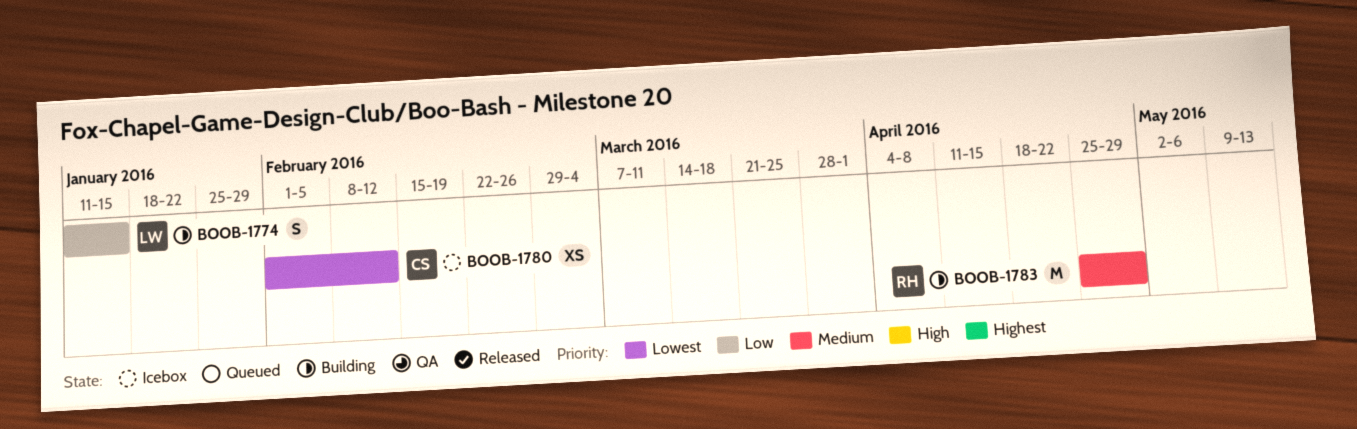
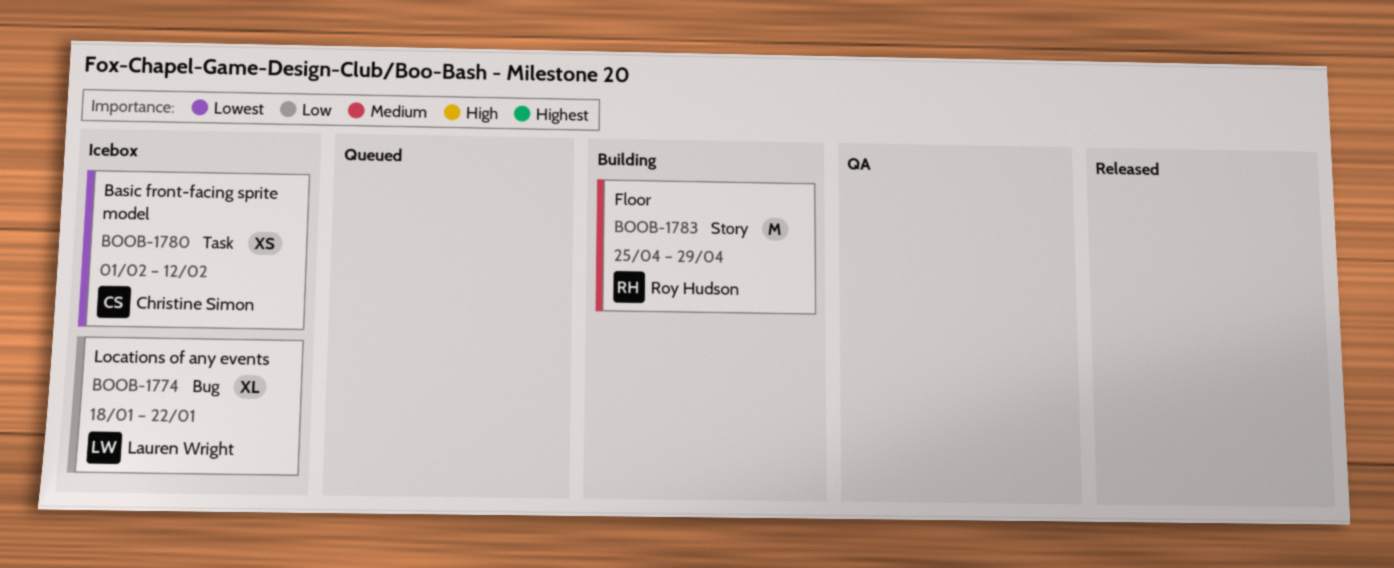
BOOB-1774, status: Building -> Icebox
BOOB-1774, estimate: S -> XL
BOOB-1774, start: Jan 11 -> Jan 18
BOOB-1774, due: Jan 15 -> Jan 22

